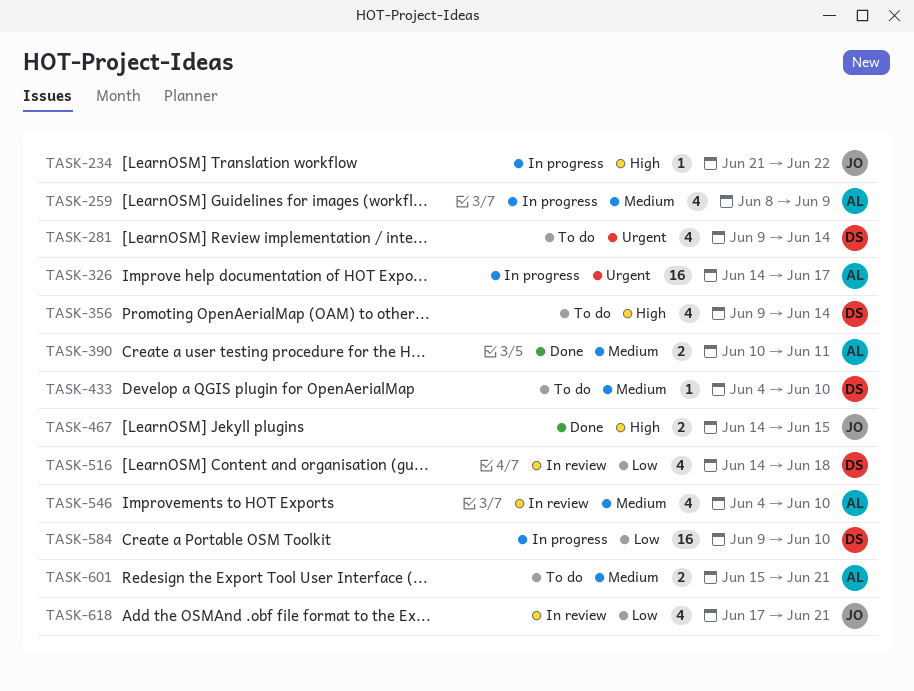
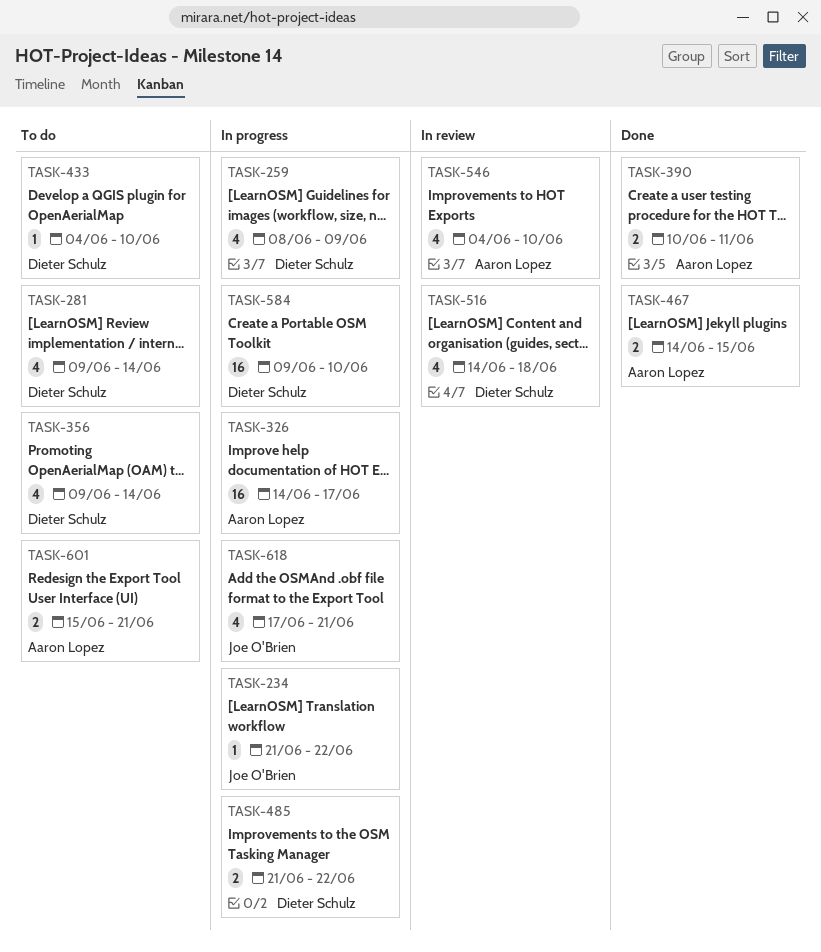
TASK-259, owner: Aaron Lopez -> Dieter Schulz
TASK-467, owner: Joe O'Brien -> Aaron Lopez
TASK-485: none -> present
TASK-618, status: In review -> In progress

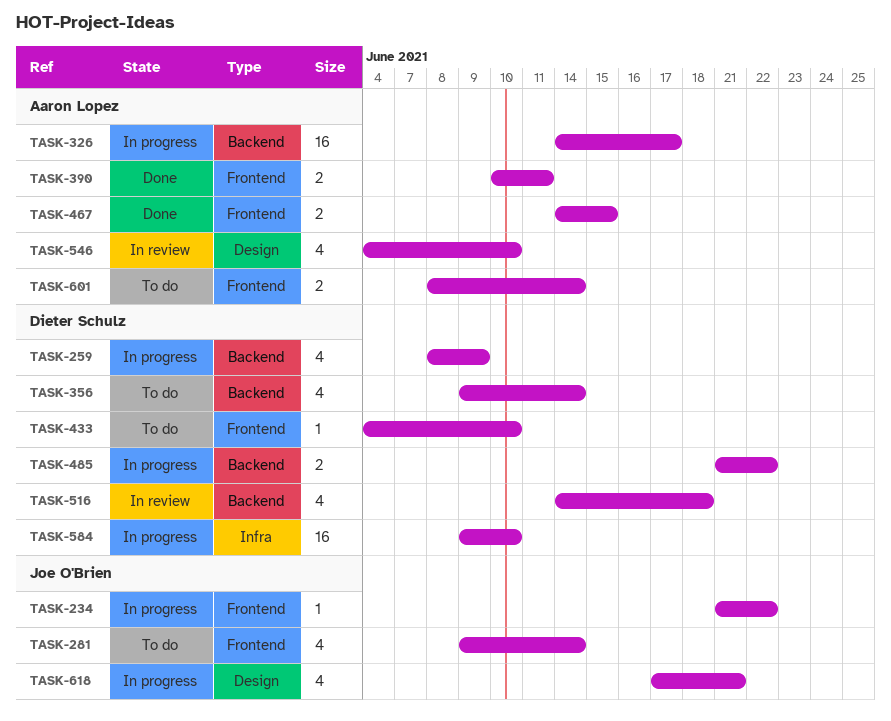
TASK-281, owner: Dieter Schulz -> Joe O'Brien
TASK-601, start: Jun 15 -> Jun 8
TASK-601, due: Jun 21 -> Jun 14

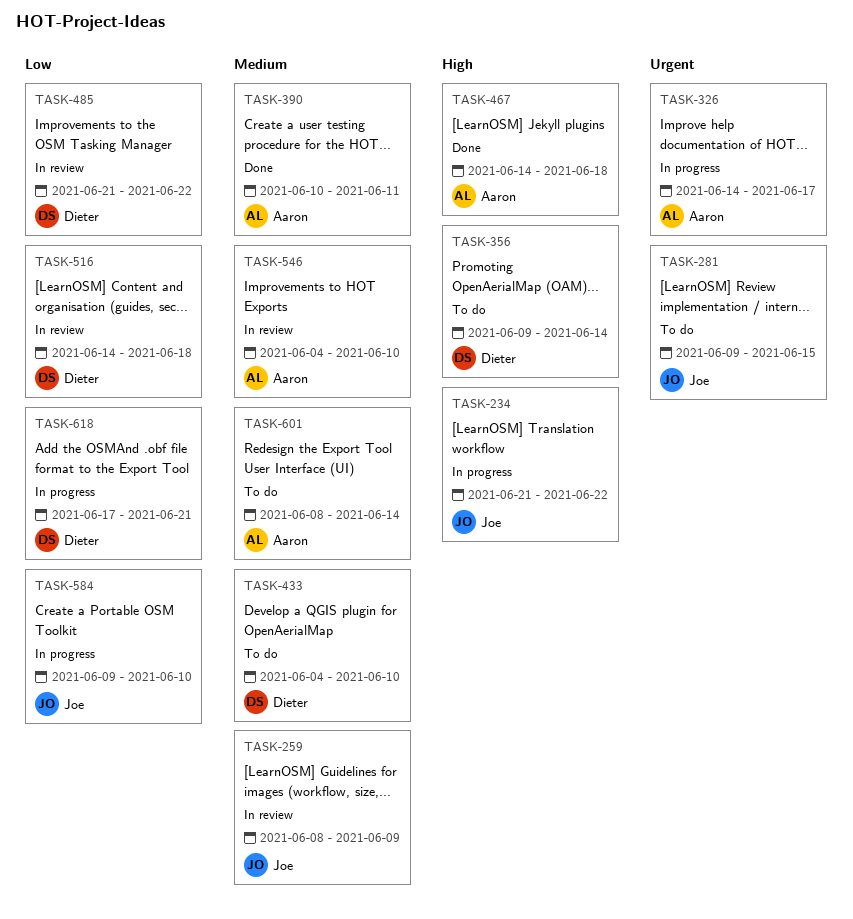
TASK-259, status: In progress -> In review
TASK-259, owner: Dieter Schulz -> Joe O'Brien
TASK-281, due: Jun 14 -> Jun 15
TASK-467, due: Jun 15 -> Jun 18
TASK-485, status: In progress -> In review
TASK-584, owner: Dieter Schulz -> Joe O'Brien
TASK-618, owner: Joe O'Brien -> Dieter Schulz

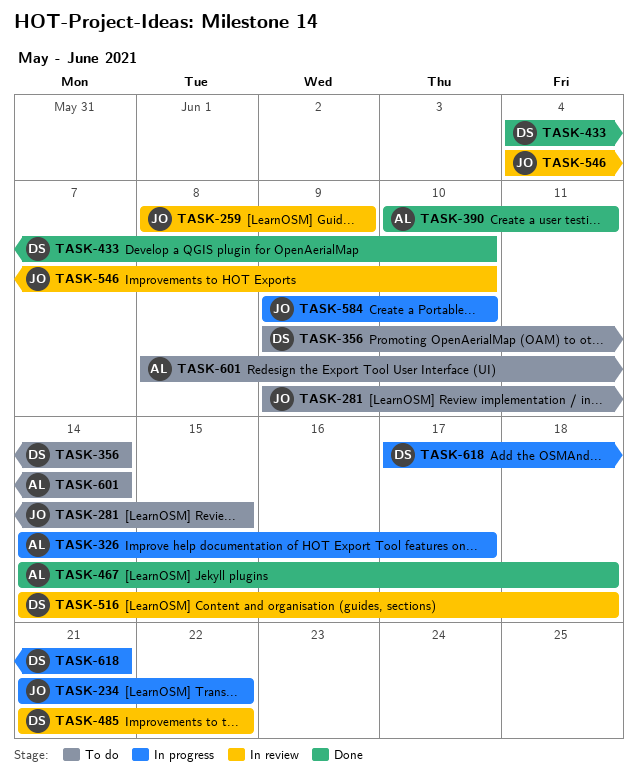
TASK-433, status: To do -> Done
TASK-546, owner: Aaron -> Joe

